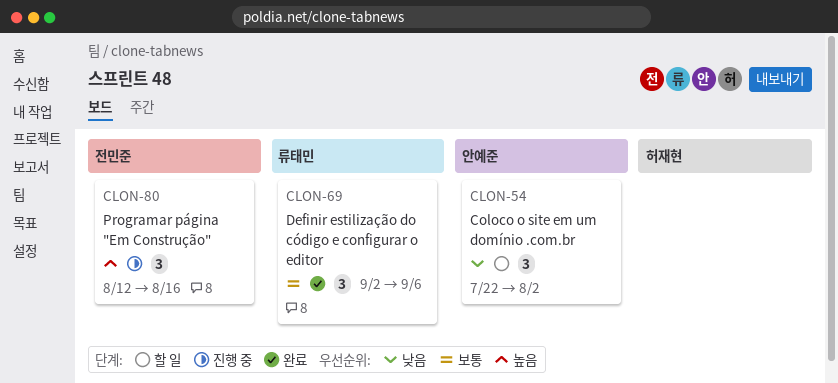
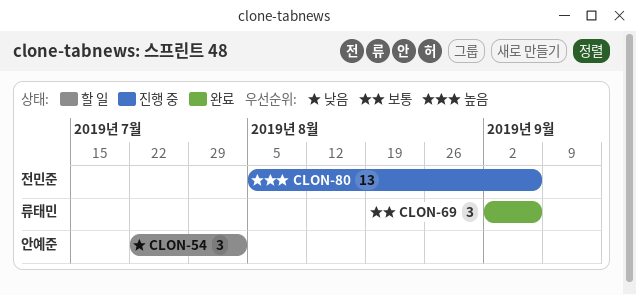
CLON-80, estimate: 3 -> 13
CLON-80, start: Aug 12 -> Aug 5
CLON-80, due: Aug 16 -> Sep 6

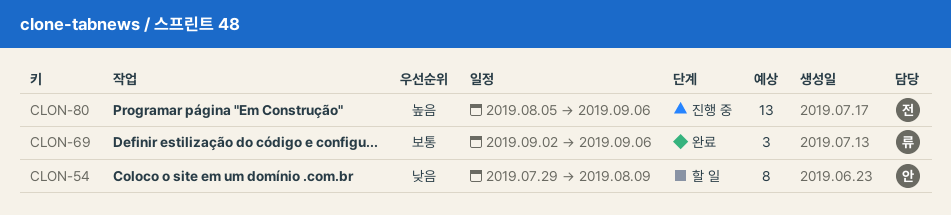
CLON-54, estimate: 3 -> 8
CLON-54, start: Jul 22 -> Jul 29
CLON-54, due: Aug 2 -> Aug 9

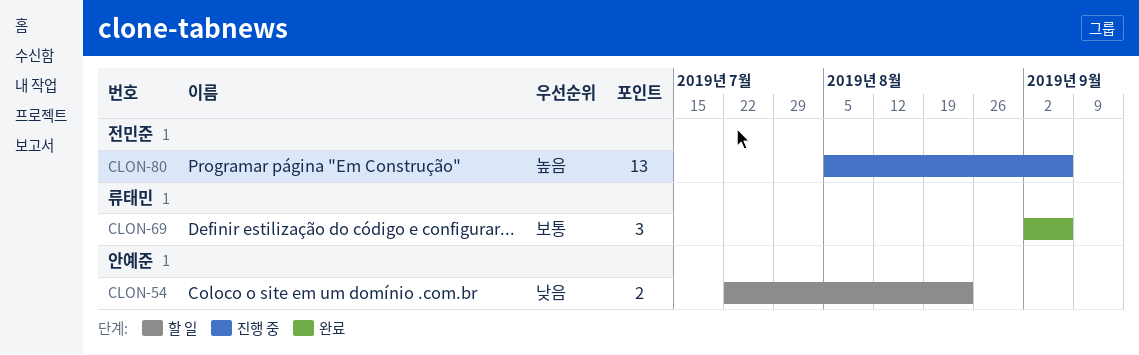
CLON-54, estimate: 8 -> 2
CLON-54, start: Jul 29 -> Jul 22
CLON-54, due: Aug 9 -> Aug 23

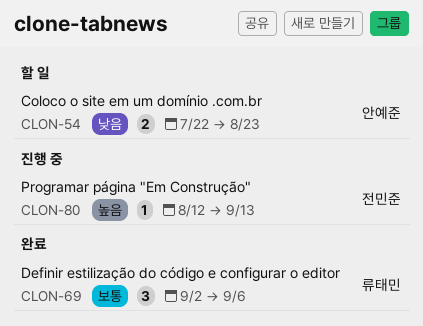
CLON-80, estimate: 13 -> 1
CLON-80, start: Aug 5 -> Aug 12
CLON-80, due: Sep 6 -> Sep 13

